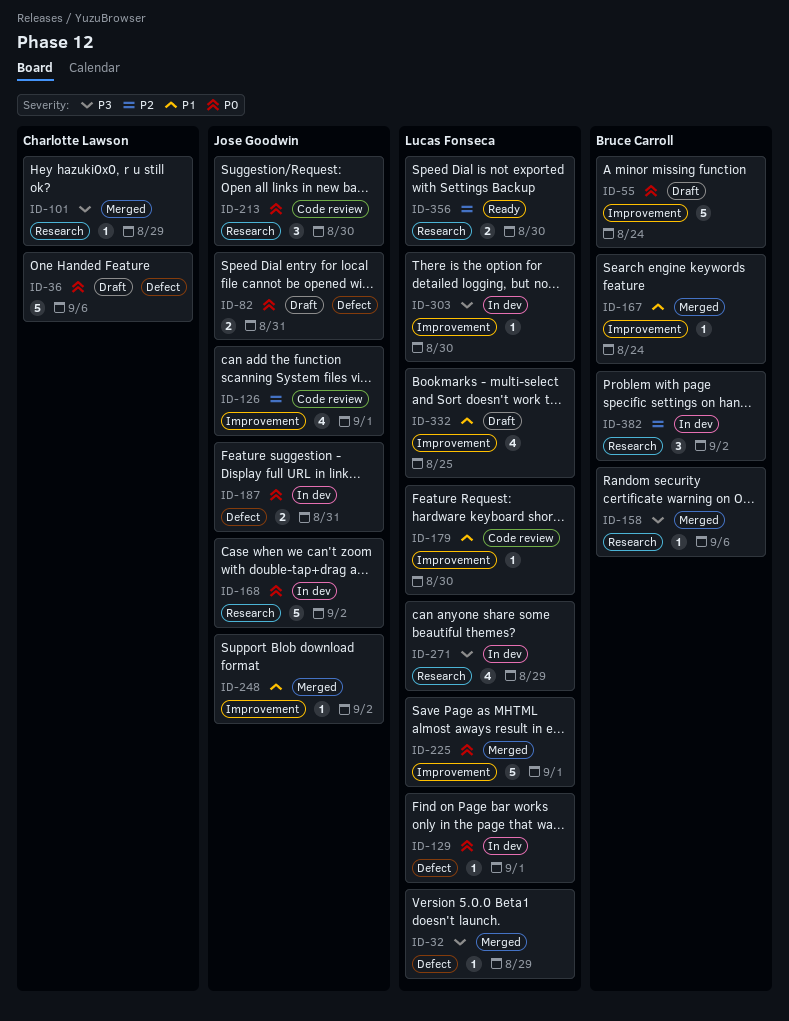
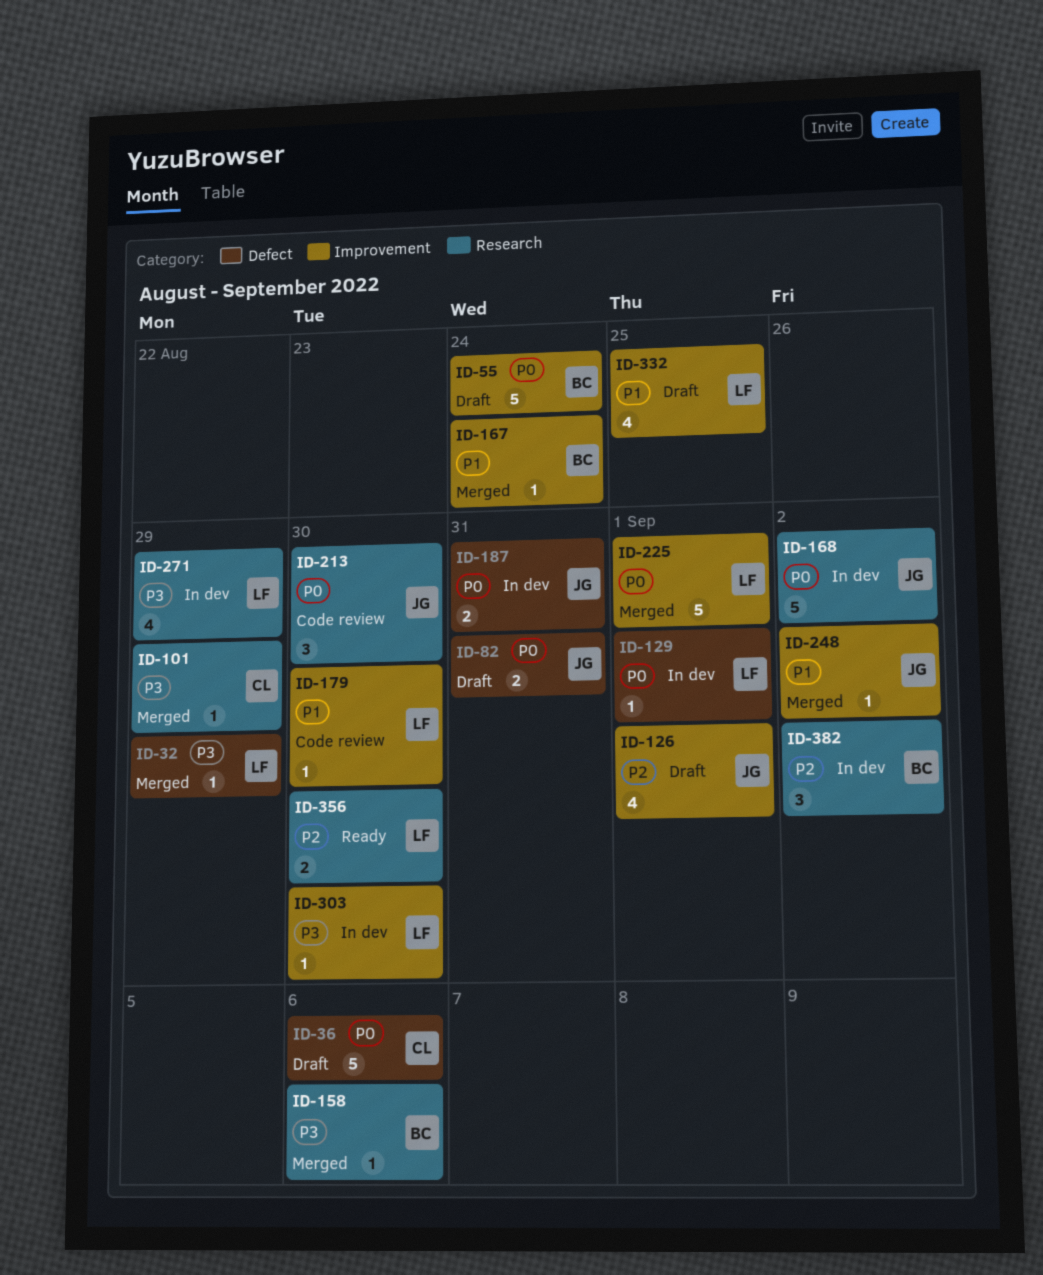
ID-126, status: Code review -> Draft

